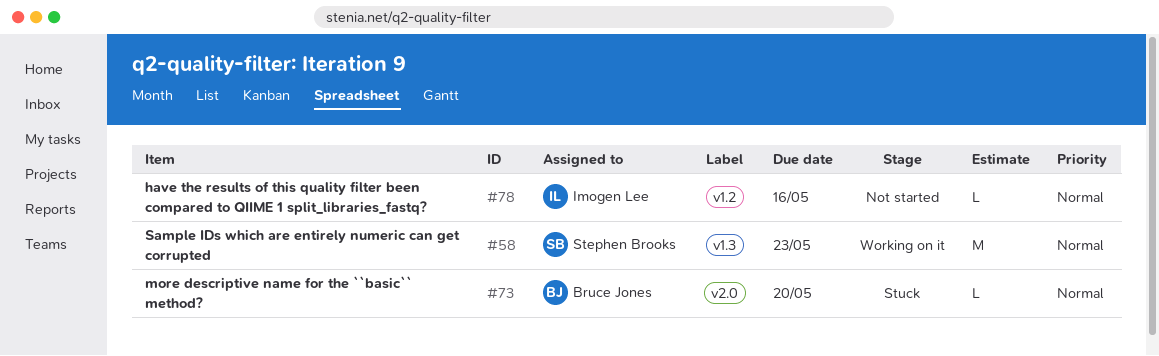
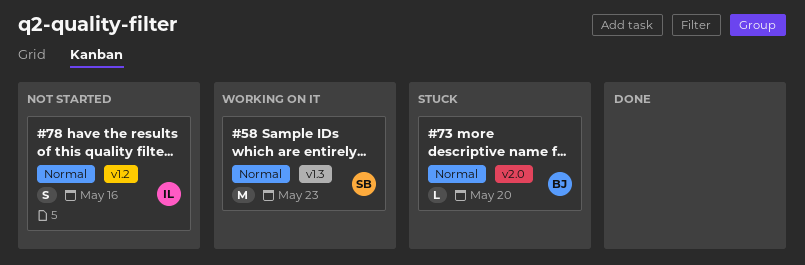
#78, estimate: L -> S

